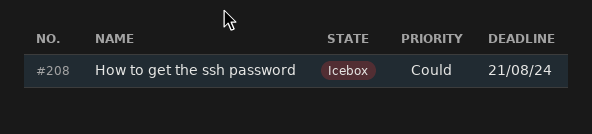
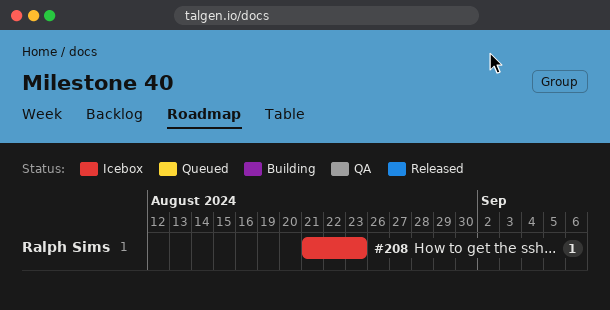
#208, due: Aug 21 -> Aug 23

